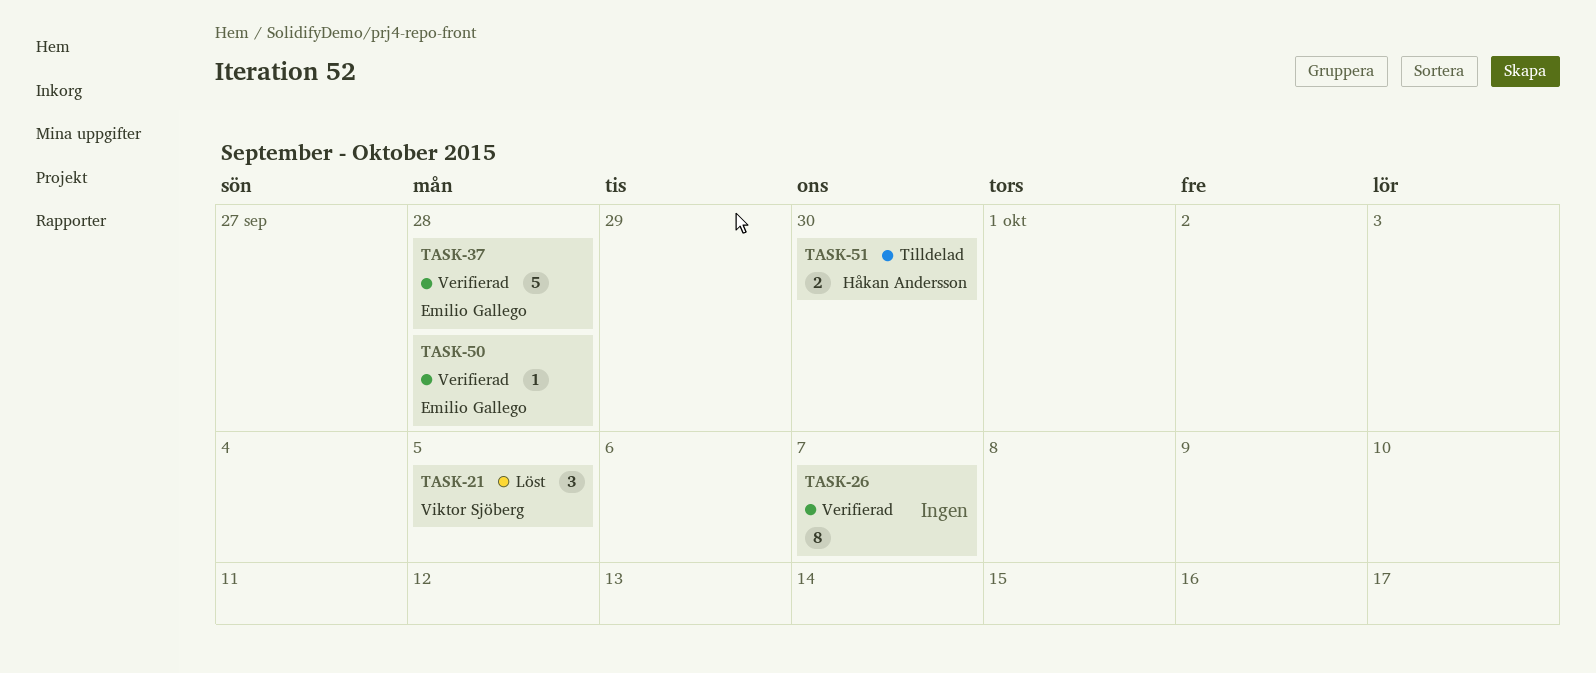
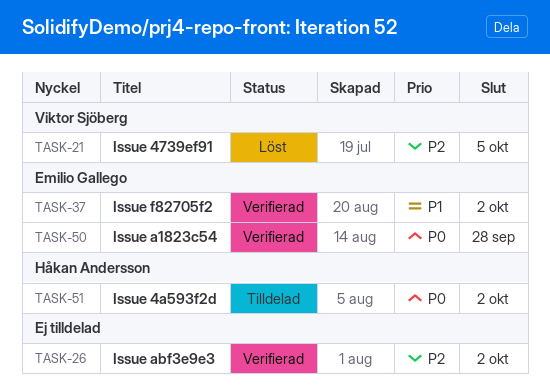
TASK-26, due: Oct 7 -> Oct 2
TASK-37, due: Sep 28 -> Oct 2
TASK-51, due: Sep 30 -> Oct 2

